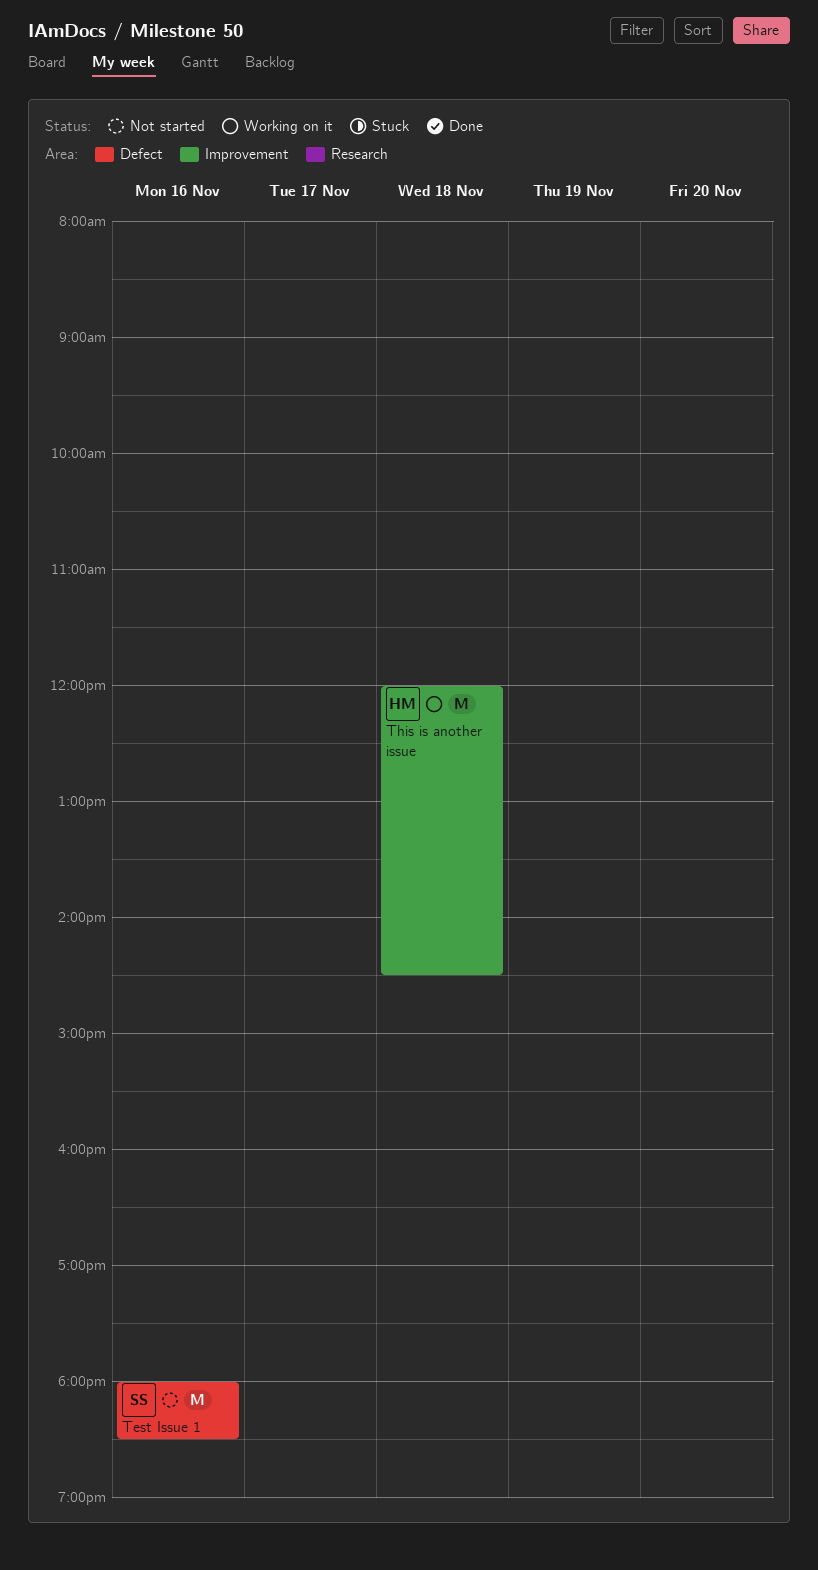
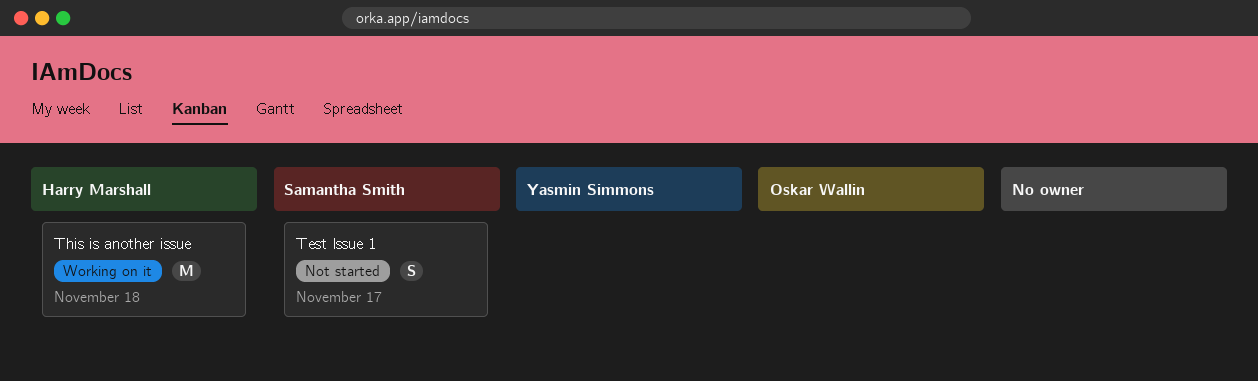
Test Issue 1, estimate: M -> S
Test Issue 1, day: Nov 16 -> Nov 17

